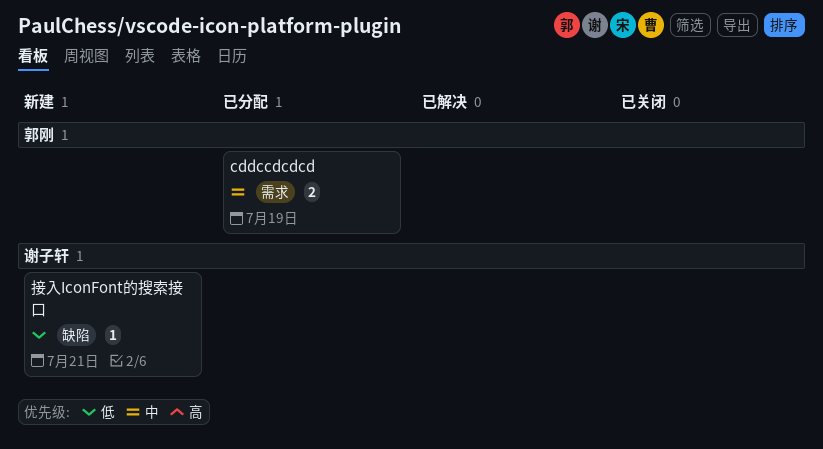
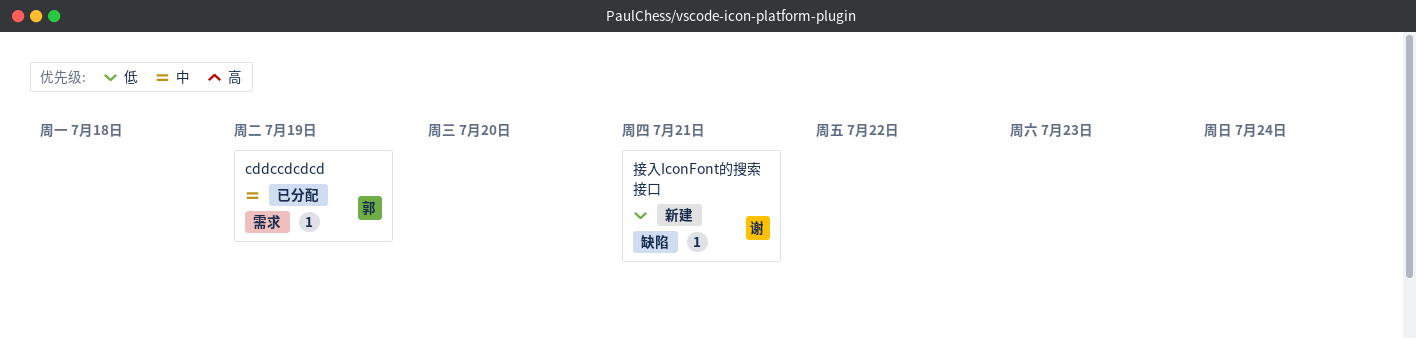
cddccdcdcd, estimate: 2 -> 1

